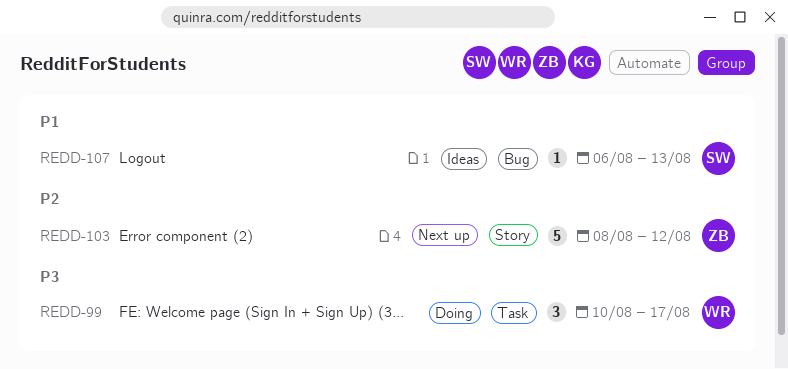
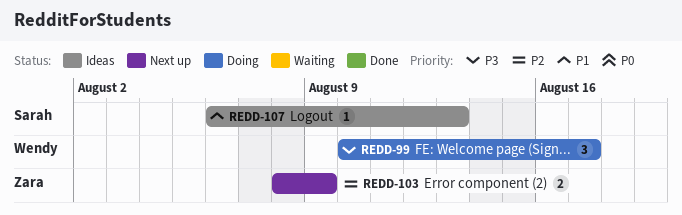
REDD-103, estimate: 5 -> 2
REDD-103, due: Aug 12 -> Aug 9

